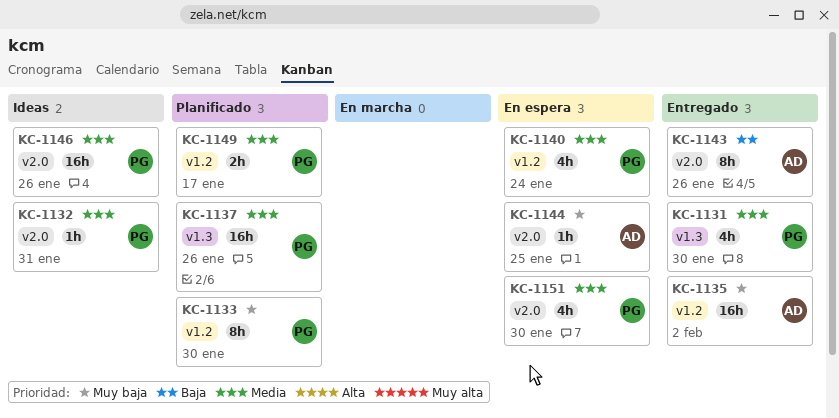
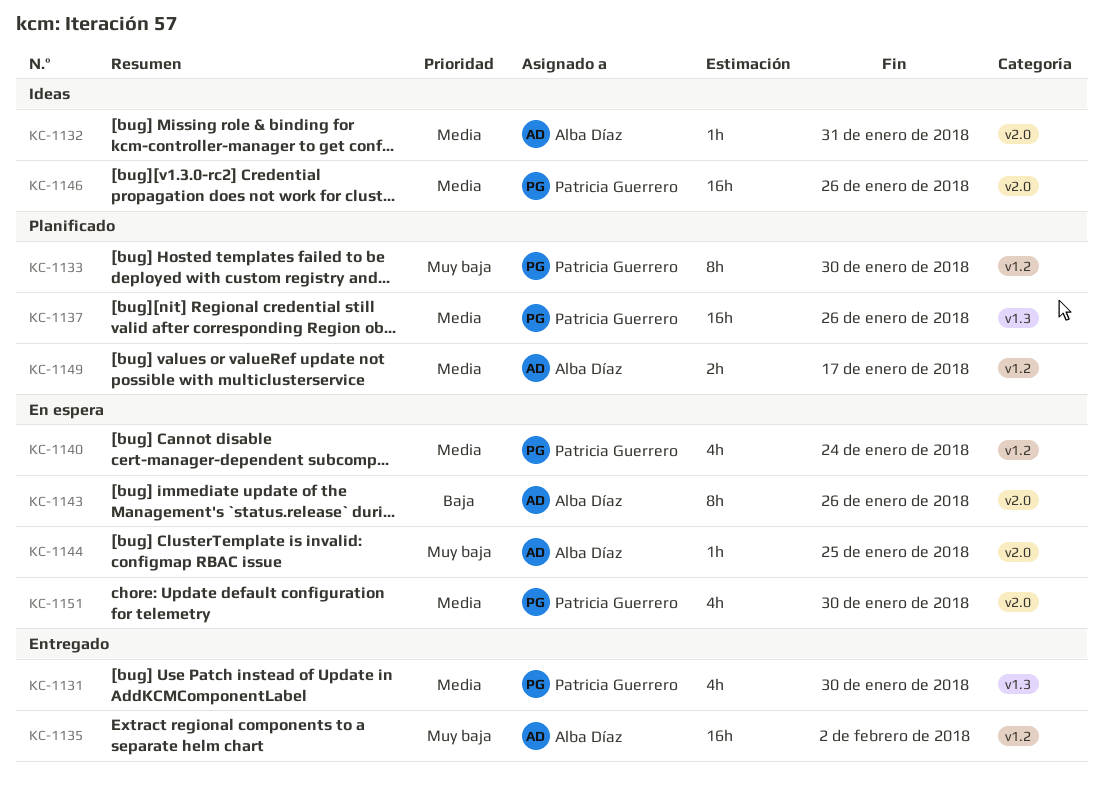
KC-1132, owner: Patricia Guerrero -> Alba Díaz
KC-1143, status: Entregado -> En espera
KC-1149, owner: Patricia Guerrero -> Alba Díaz

